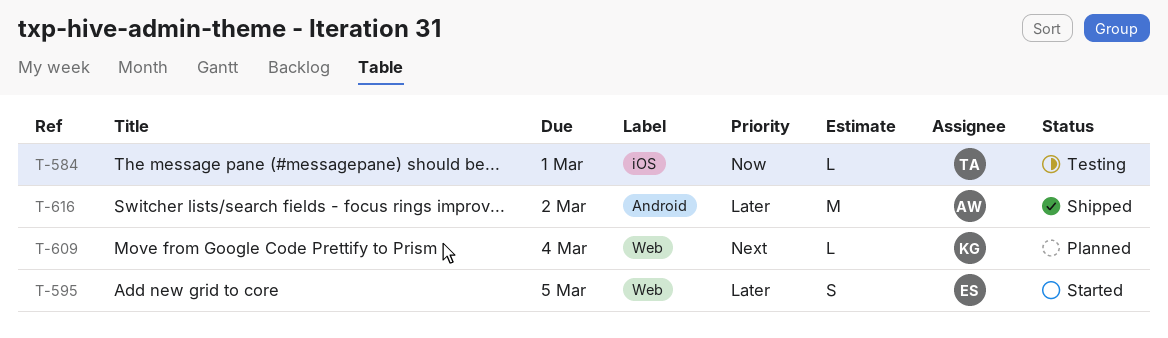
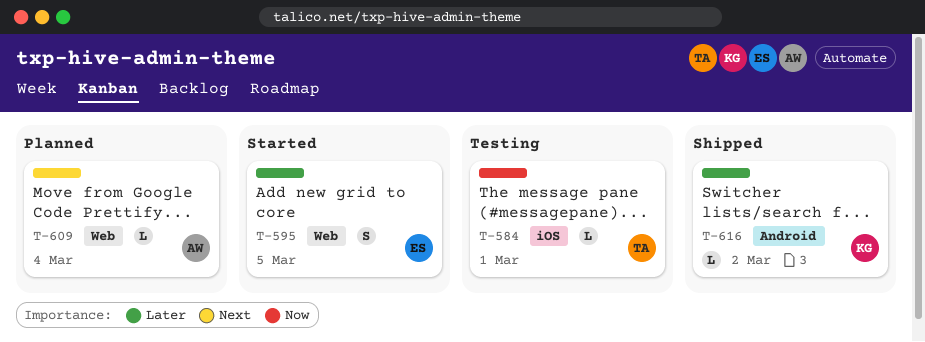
T-609, owner: KG -> AW
T-616, owner: AW -> KG
T-616, estimate: M -> L

